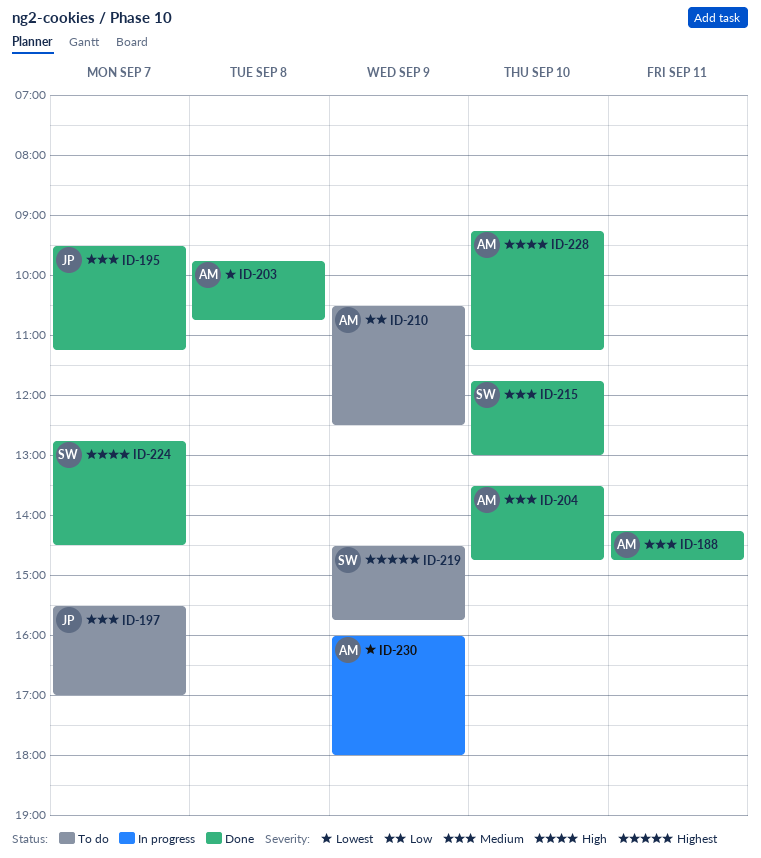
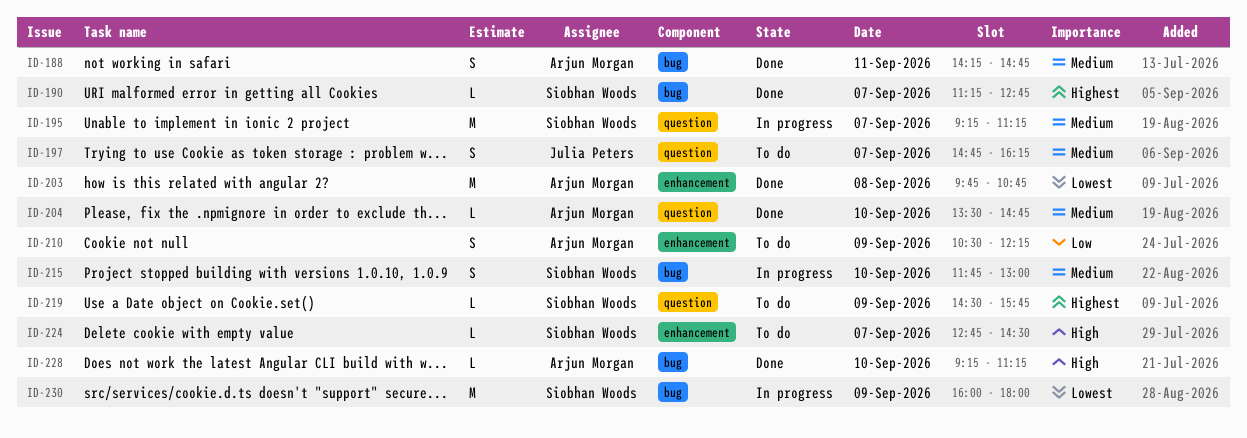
ID-190: none -> present
ID-195, status: Done -> In progress
ID-195, owner: Julia Peters -> Siobhan Woods
ID-195, begins: 09:30 -> 09:15
ID-197, begins: 15:30 -> 14:45
ID-197, ends: 17:00 -> 16:15
ID-210, ends: 12:30 -> 12:15
ID-215, status: Done -> In progress
ID-224, status: Done -> To do
ID-230, owner: Arjun Morgan -> Siobhan Woods

